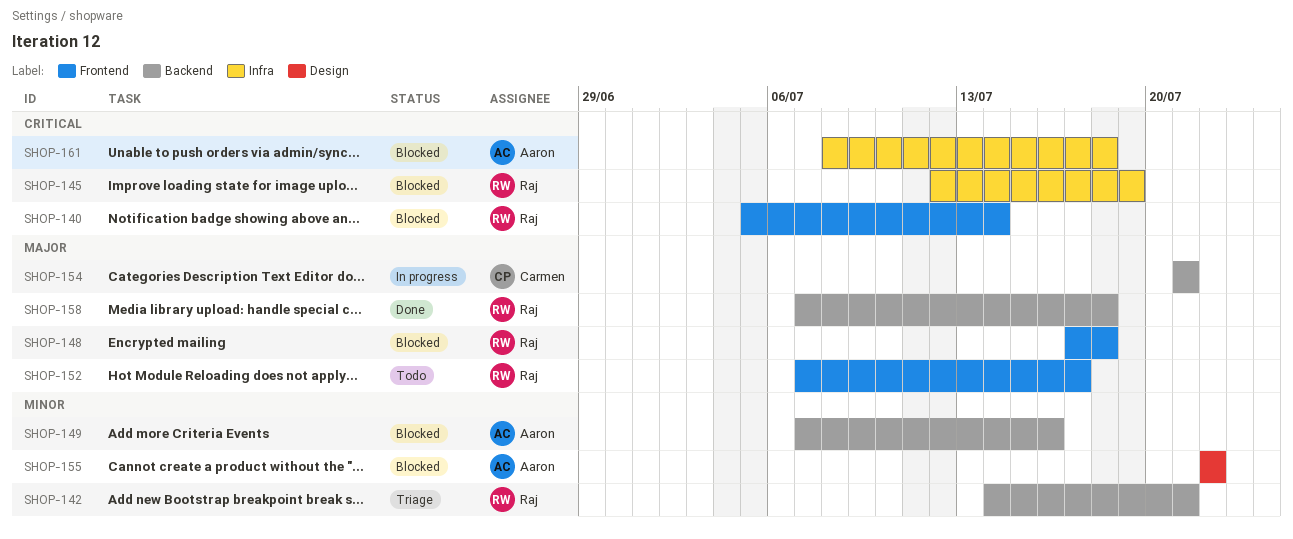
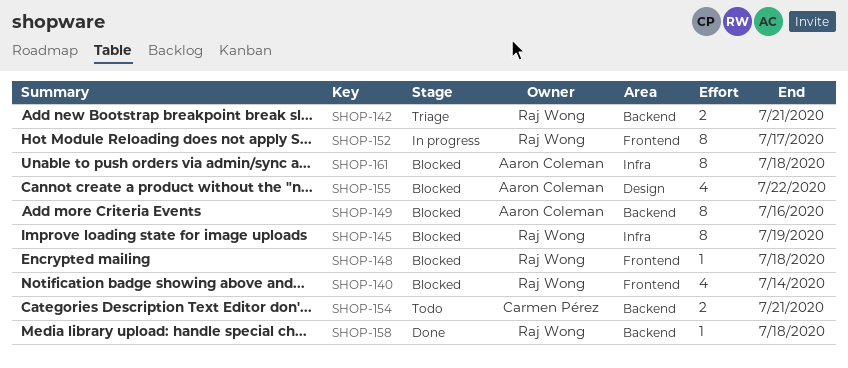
SHOP-152, status: Todo -> In progress
SHOP-154, status: In progress -> Todo

